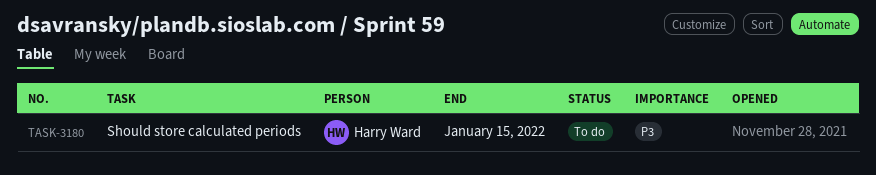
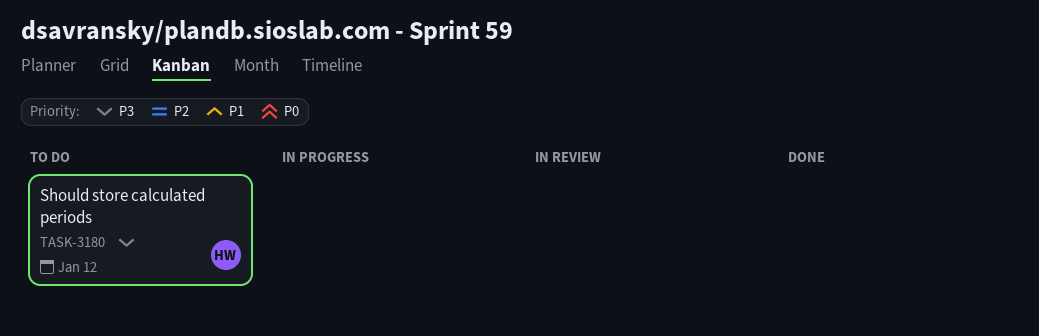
TASK-3180, due: Jan 15 -> Jan 12

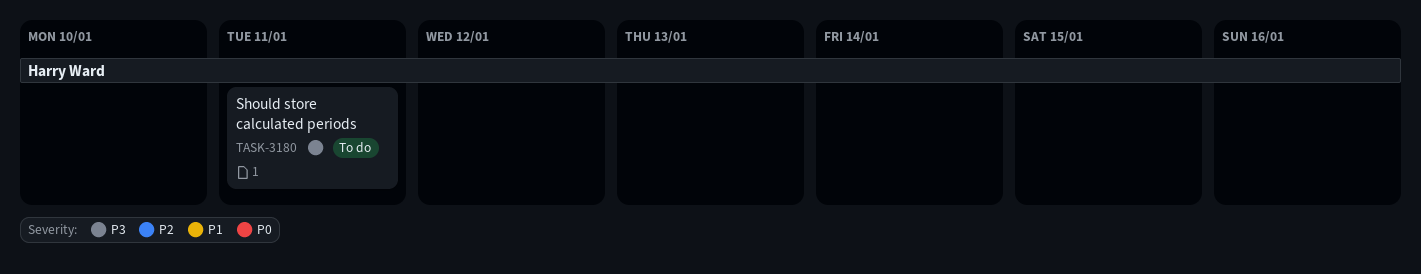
TASK-3180, due: Jan 12 -> Jan 11

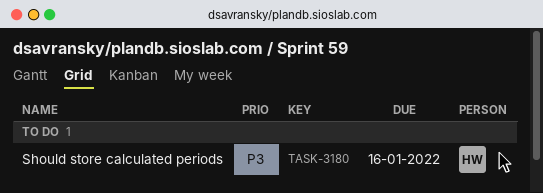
TASK-3180, due: Jan 11 -> Jan 16

